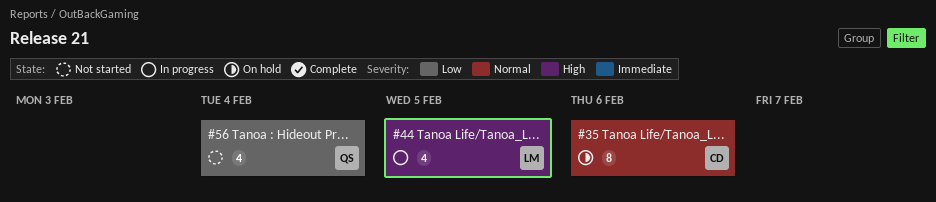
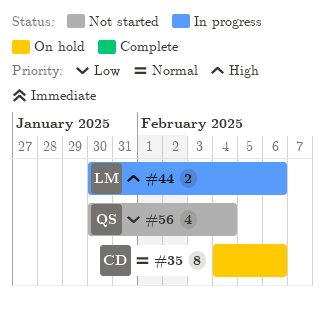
#44, estimate: 4 -> 2
#44, due: Feb 5 -> Feb 6

